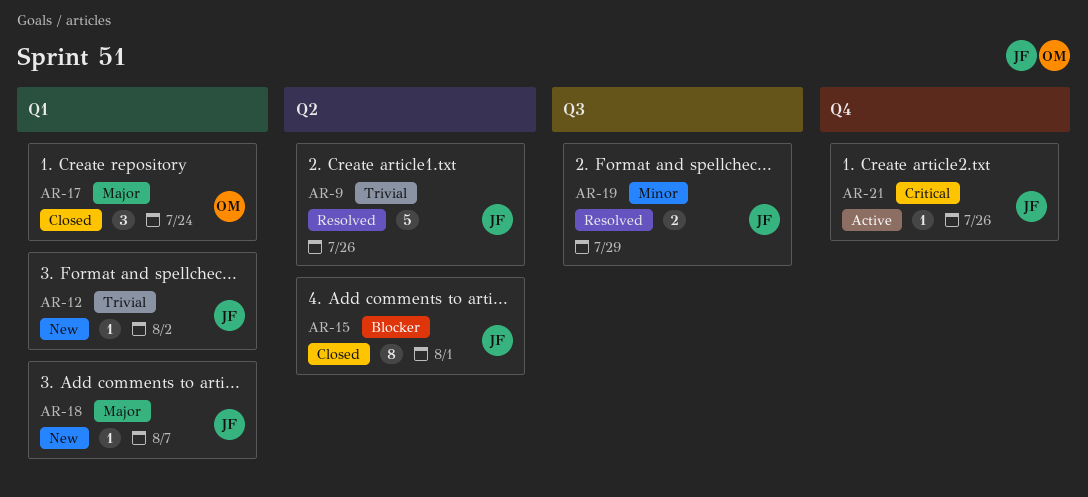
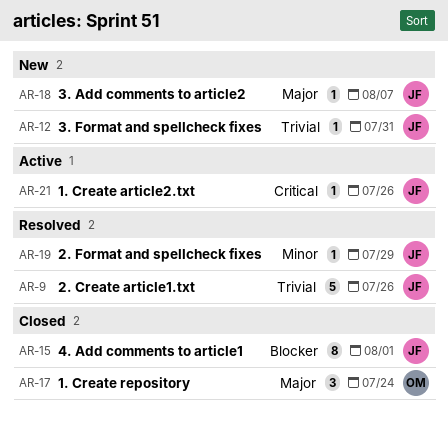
AR-12, due: Aug 2 -> Jul 31
AR-19, estimate: 2 -> 1

